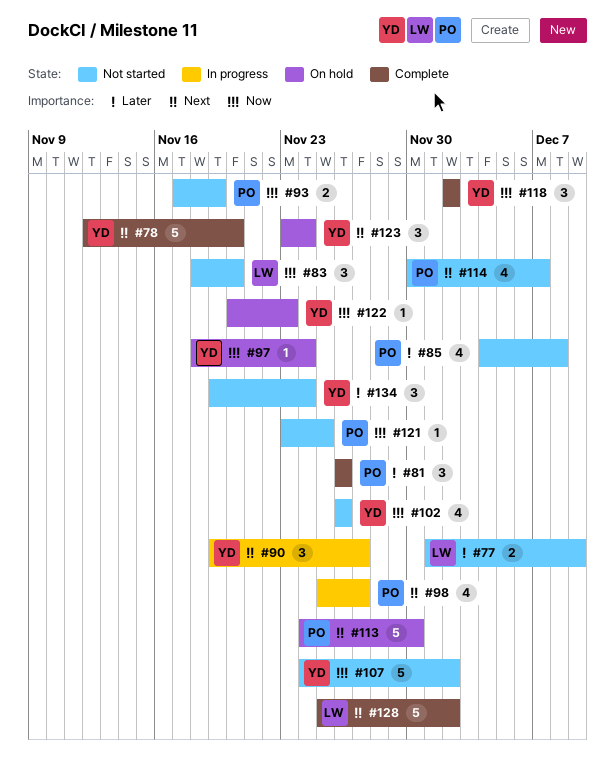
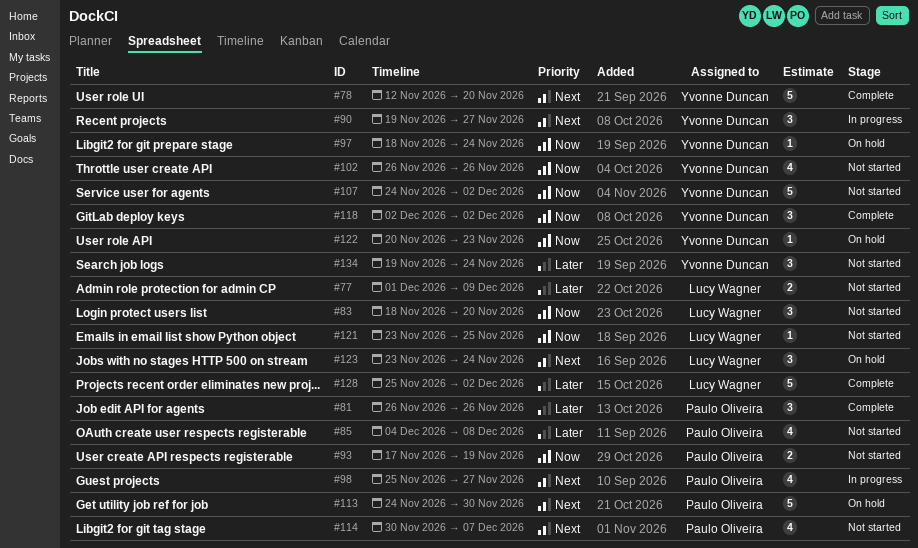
#121, owner: Paulo Oliveira -> Lucy Wagner
#123, owner: Yvonne Duncan -> Lucy Wagner
#128, priority: Next -> Later

